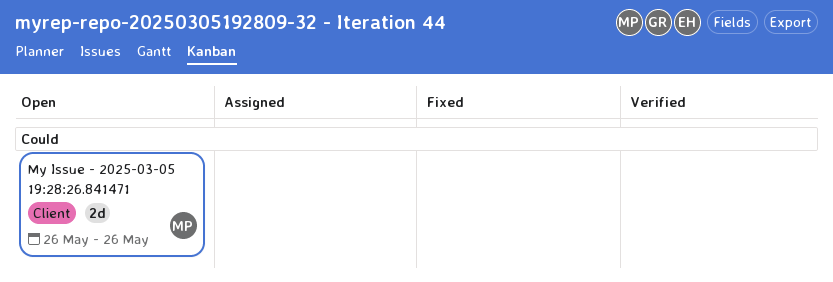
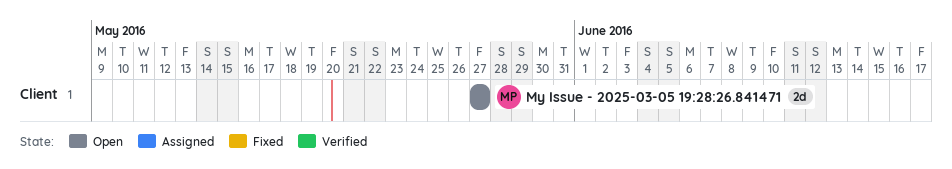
My Issue - 2025-03-05 19:28:26.841471, start: May 26 -> May 27
My Issue - 2025-03-05 19:28:26.841471, due: May 26 -> May 27

